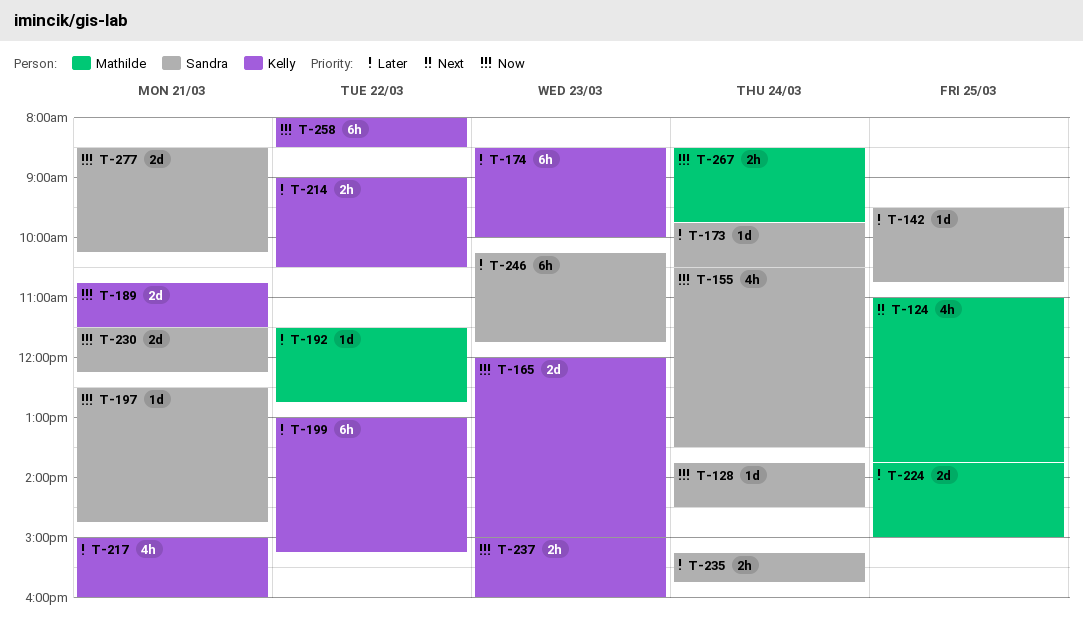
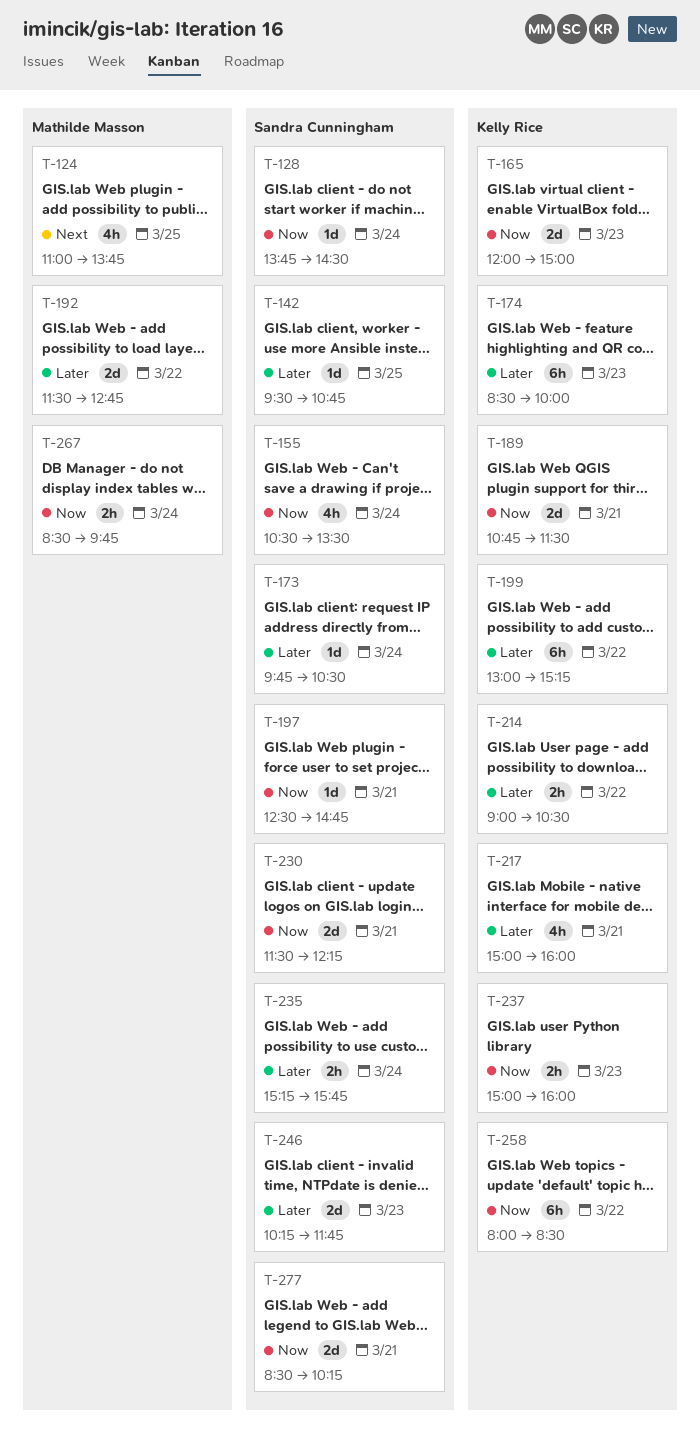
T-192, estimate: 1d -> 2d
T-224: present -> none
T-246, estimate: 6h -> 2d

